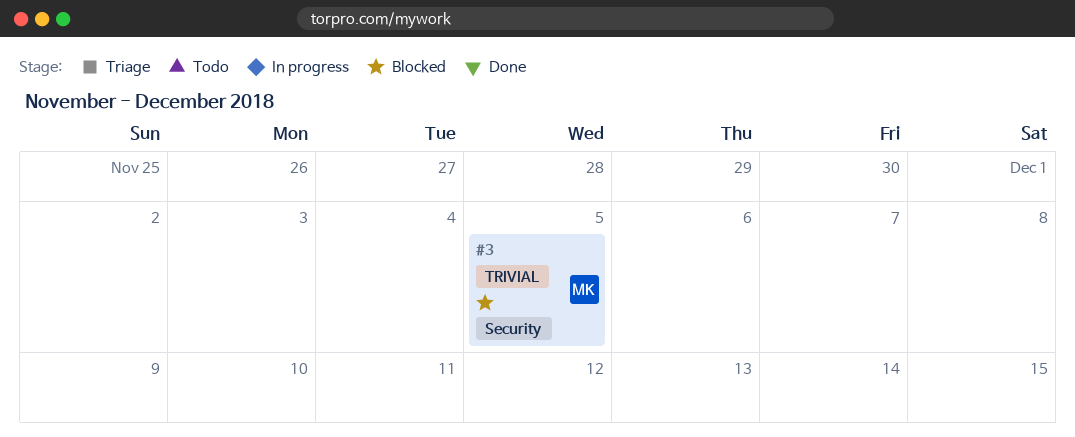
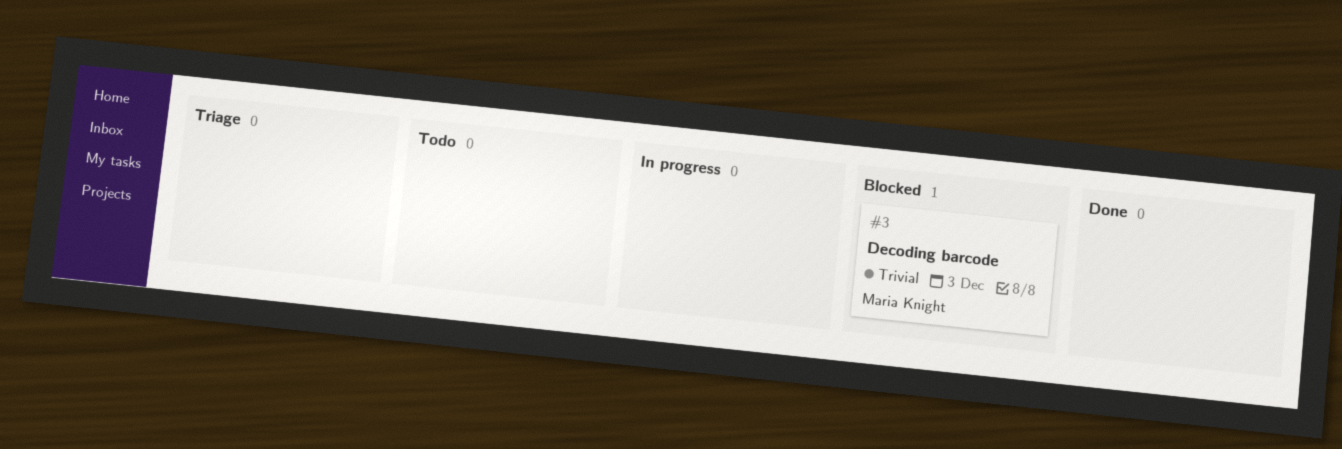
#3, due: Dec 5 -> Dec 3

